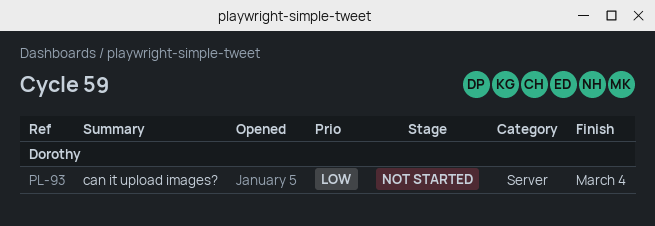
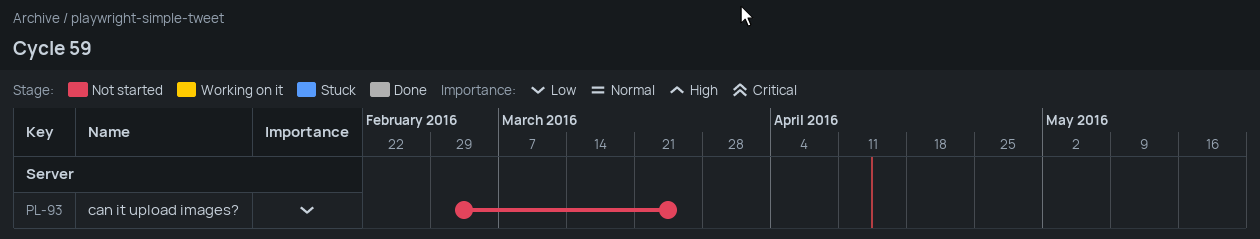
PL-93, due: Mar 4 -> Mar 25

